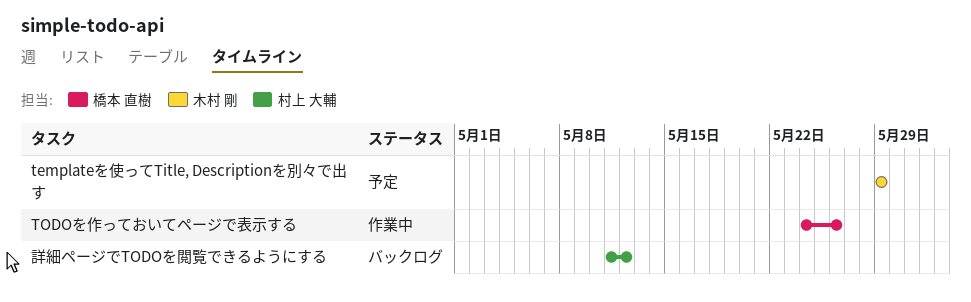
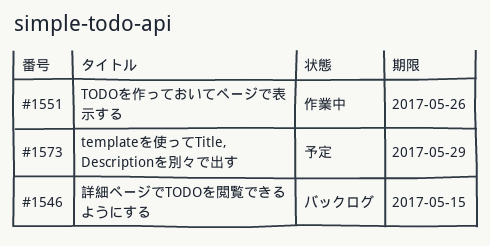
詳細ページでTODOを閲覧できるようにする, due: May 12 -> May 15

